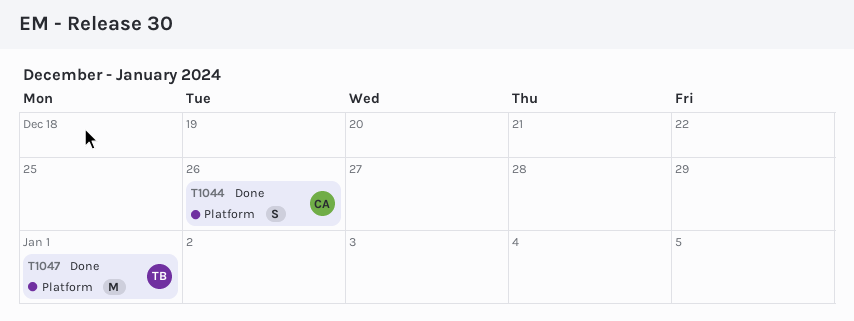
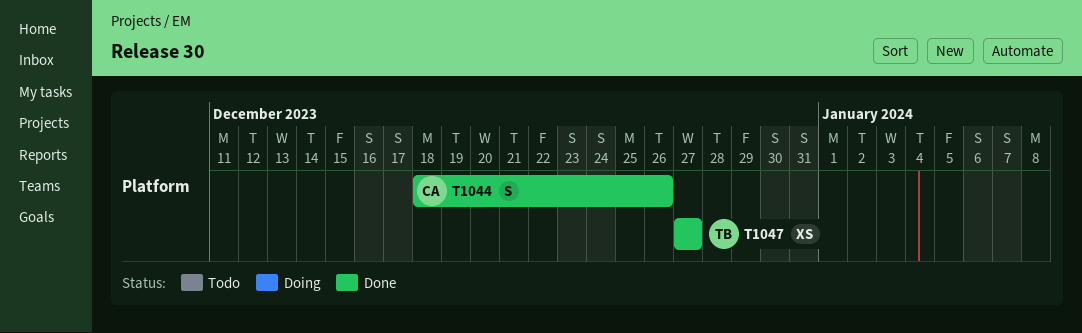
T1047, estimate: M -> XS
T1047, due: Jan 1 -> Dec 27

